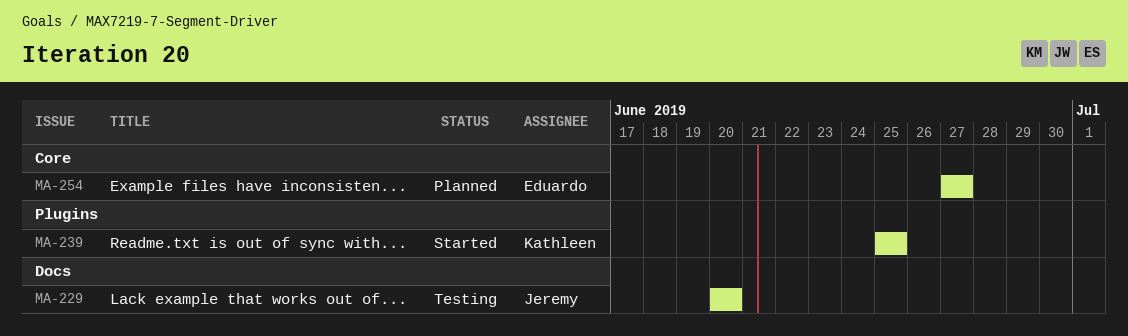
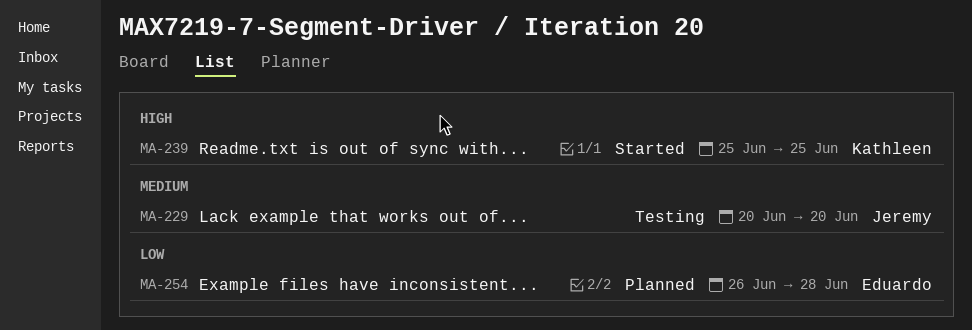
MA-254, start: Jun 27 -> Jun 26
MA-254, due: Jun 27 -> Jun 28

